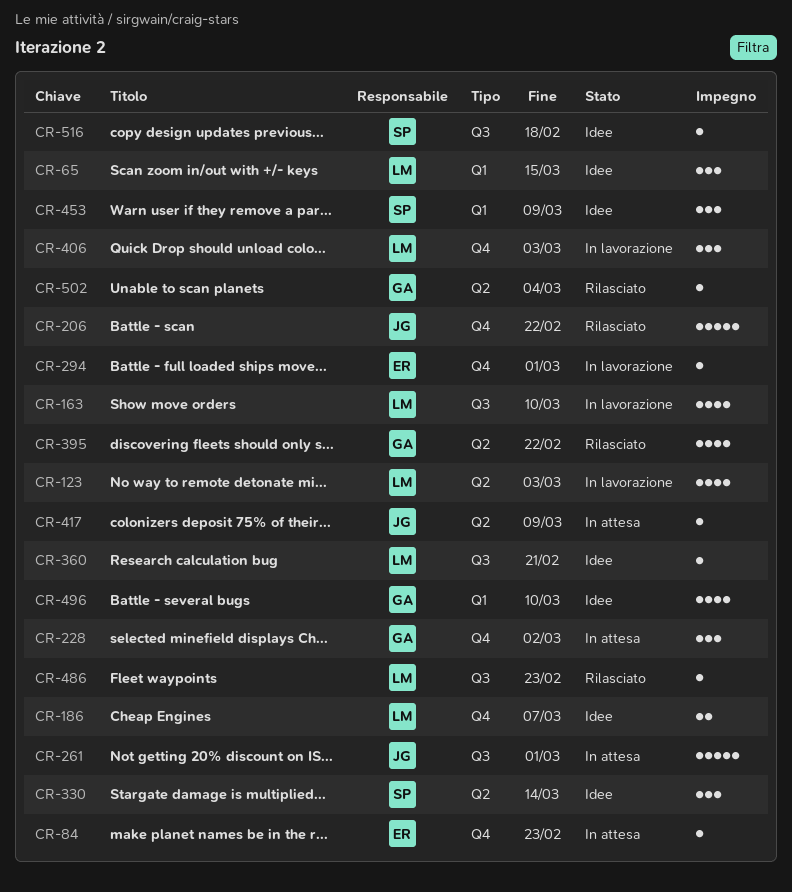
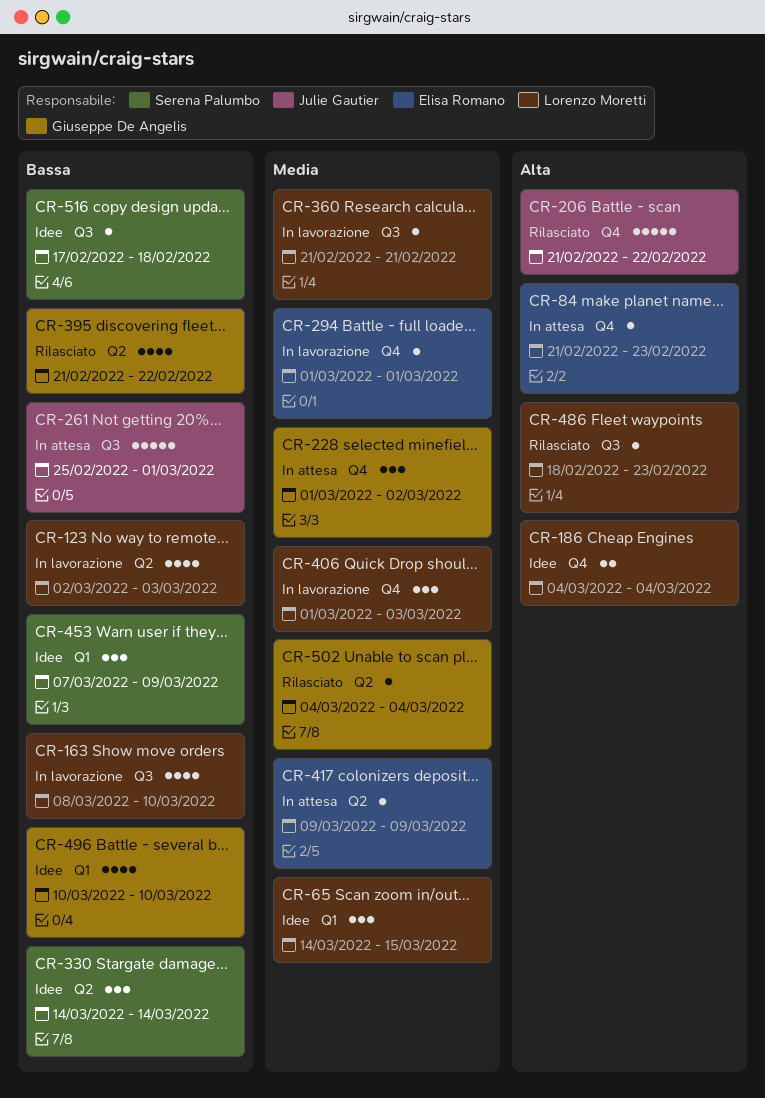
CR-186, due: Mar 7 -> Mar 4
CR-360, status: Idee -> In lavorazione
CR-417, owner: Julie Gautier -> Elisa Romano

